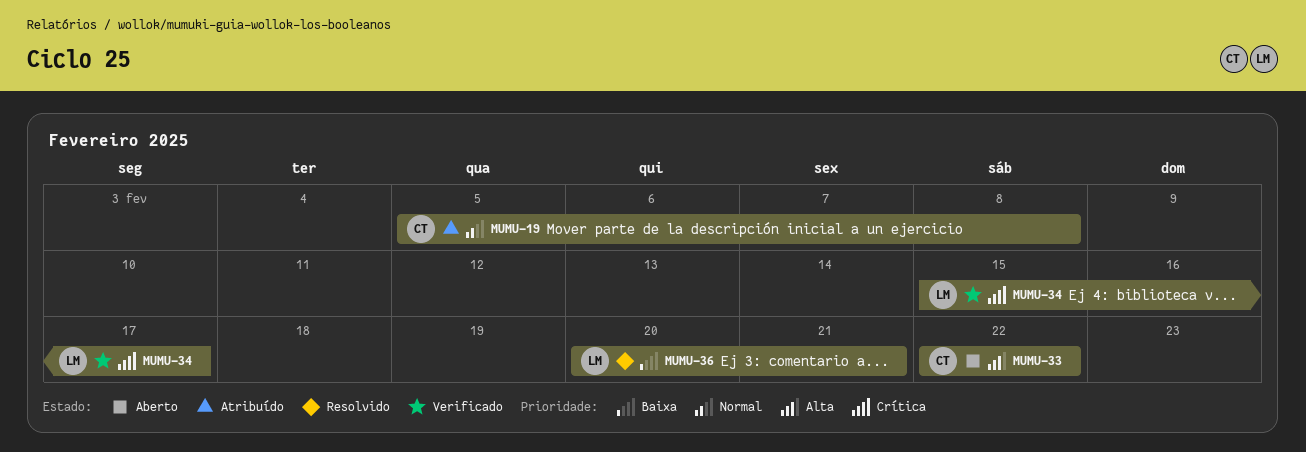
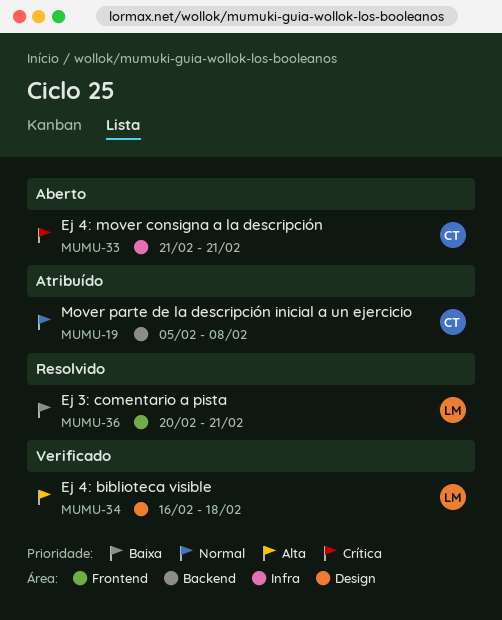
MUMU-33, priority: Alta -> Crítica
MUMU-33, start: Feb 22 -> Feb 21
MUMU-33, due: Feb 22 -> Feb 21
MUMU-34, priority: Crítica -> Alta
MUMU-34, start: Feb 15 -> Feb 16
MUMU-34, due: Feb 17 -> Feb 18

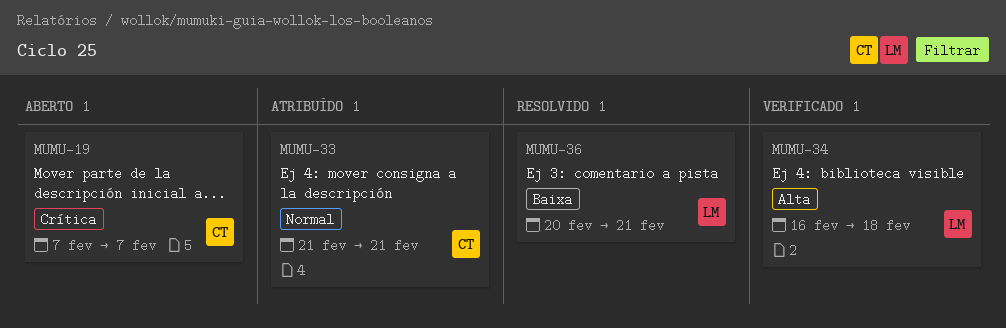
MUMU-19, status: Atribuído -> Aberto
MUMU-19, priority: Normal -> Crítica
MUMU-19, start: Feb 5 -> Feb 7
MUMU-19, due: Feb 8 -> Feb 7
MUMU-33, status: Aberto -> Atribuído
MUMU-33, priority: Crítica -> Normal

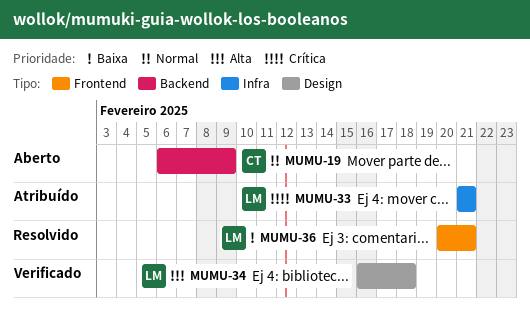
MUMU-19, priority: Crítica -> Normal
MUMU-19, start: Feb 7 -> Feb 6
MUMU-19, due: Feb 7 -> Feb 9
MUMU-33, owner: CT -> LM
MUMU-33, priority: Normal -> Crítica

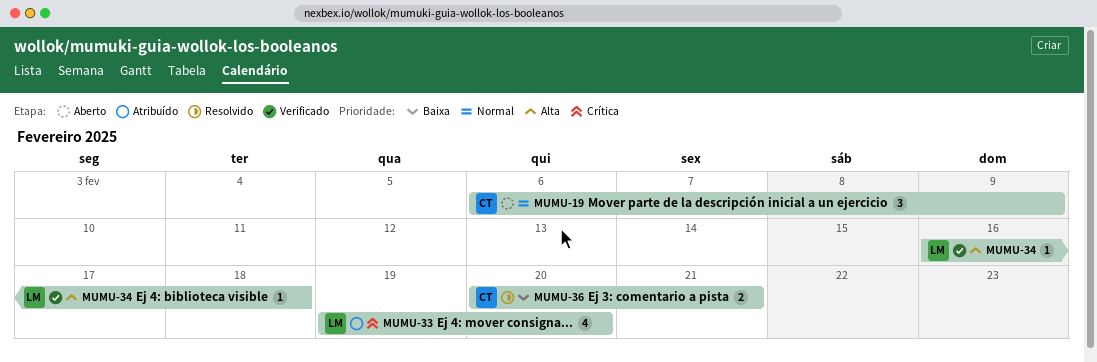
MUMU-33, start: Feb 21 -> Feb 19
MUMU-33, due: Feb 21 -> Feb 20
MUMU-36, owner: LM -> CT

